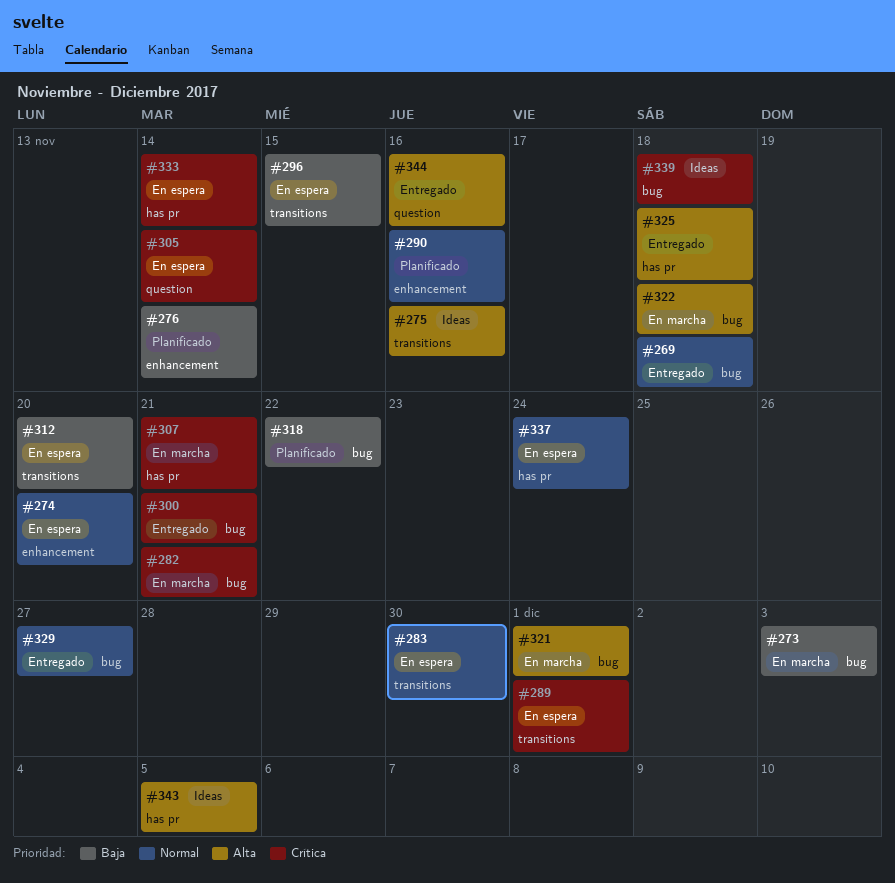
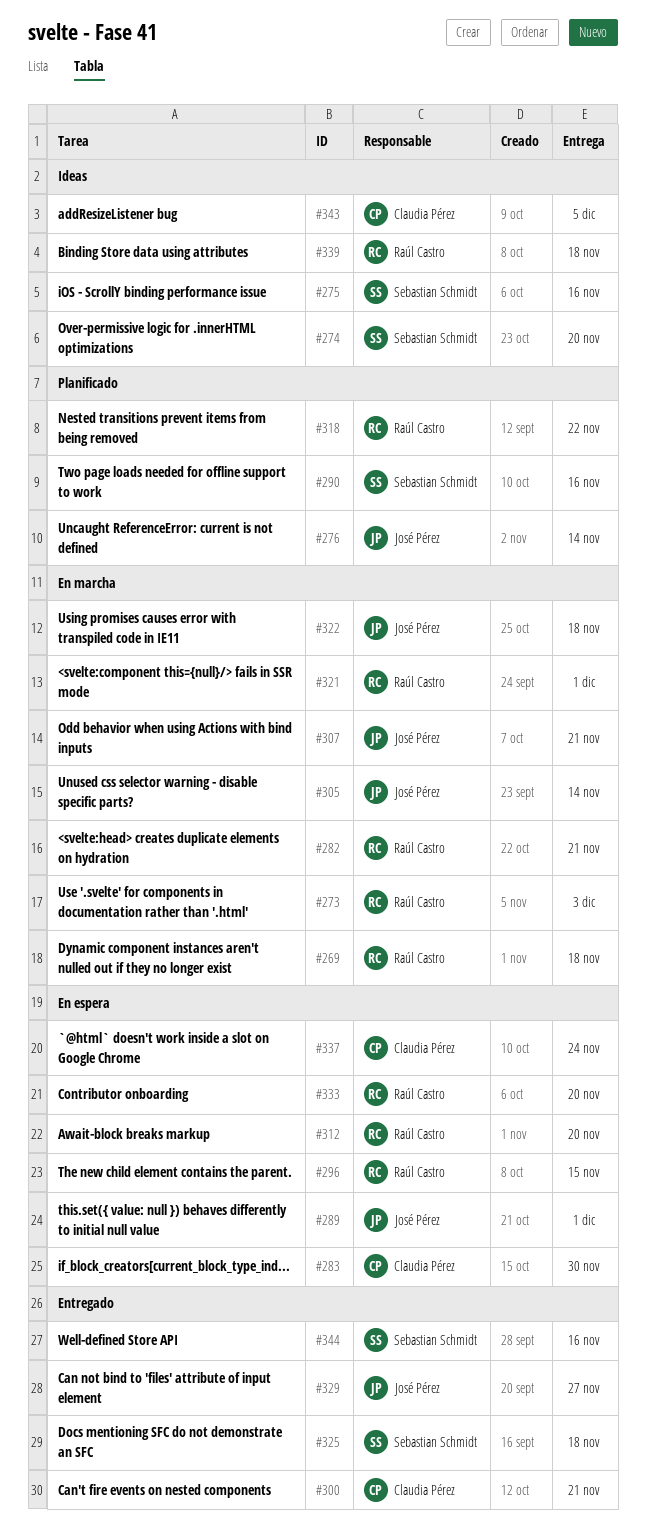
#269, status: Entregado -> En marcha
#274, status: En espera -> Ideas
#305, status: En espera -> En marcha
#333, due: Nov 14 -> Nov 20

